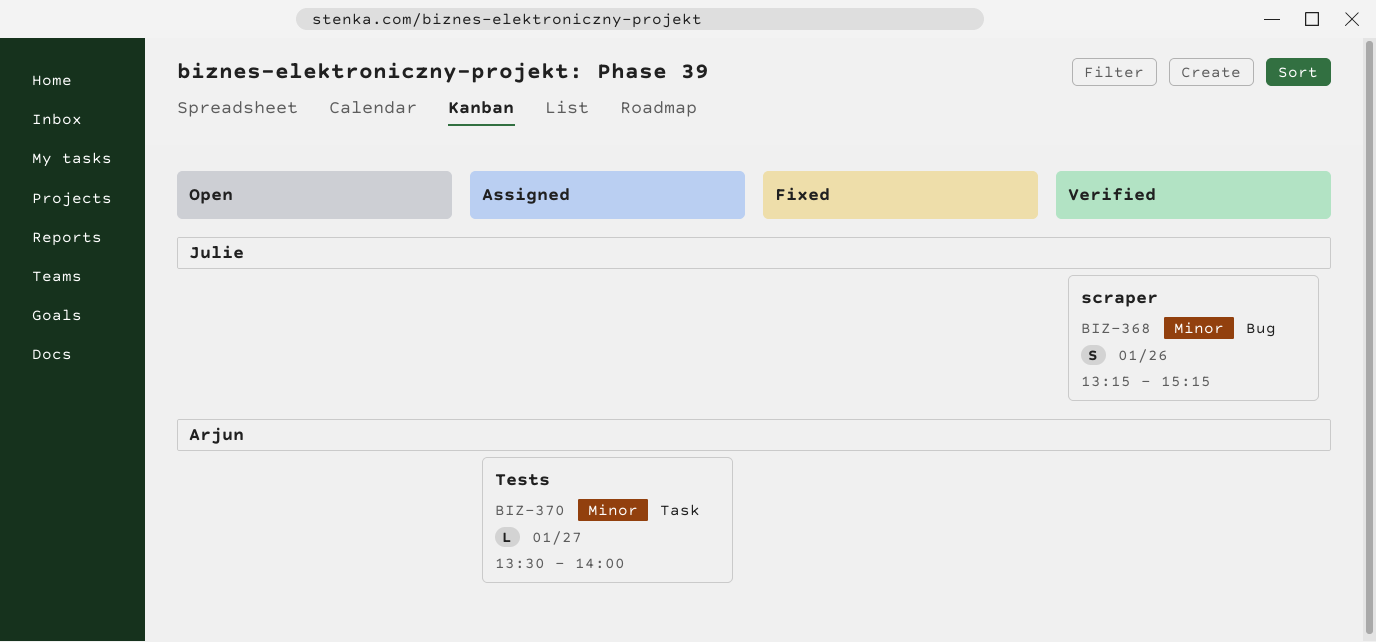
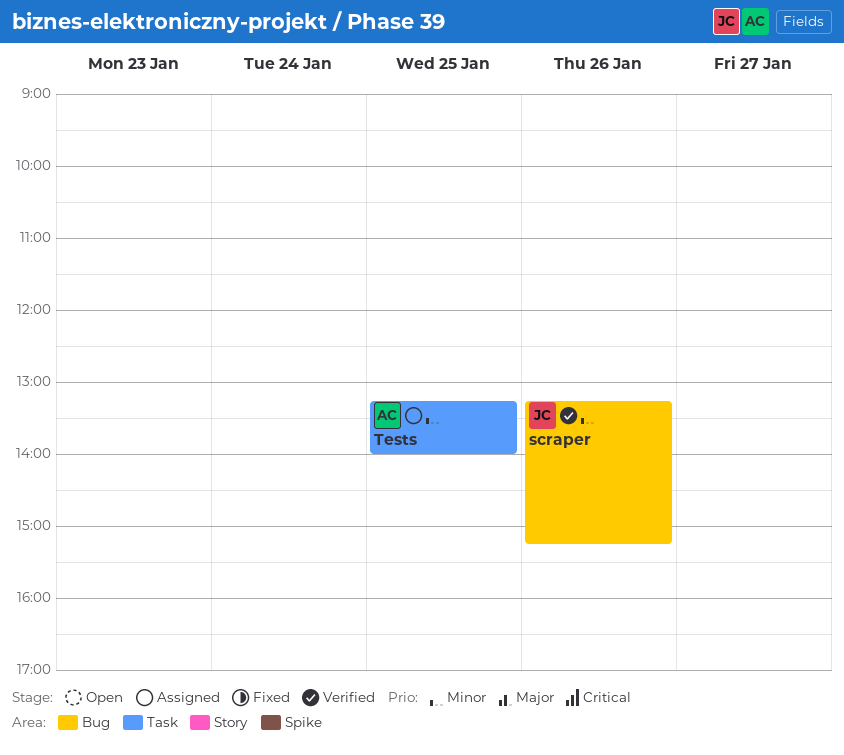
Tests, day: Jan 27 -> Jan 25
Tests, begins: 13:30 -> 13:15

